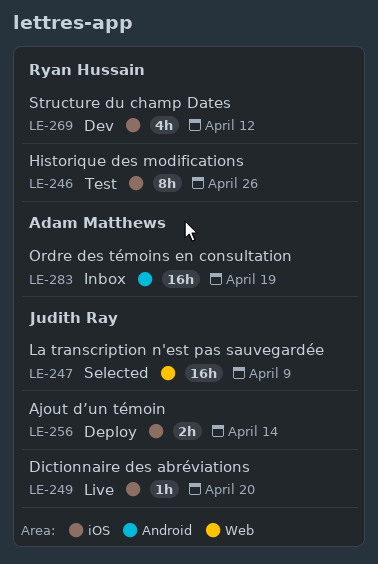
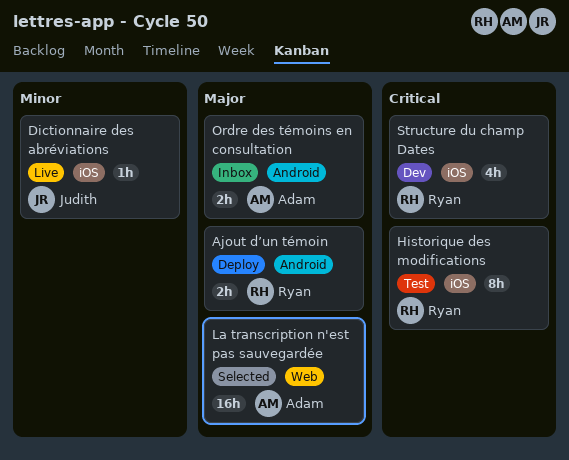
Ajout d’un témoin, owner: Judith Ray -> Ryan Hussain
Ajout d’un témoin, label: iOS -> Android
La transcription n'est pas sauvegardée, owner: Judith Ray -> Adam Matthews
Ordre des témoins en consultation, estimate: 16h -> 2h

